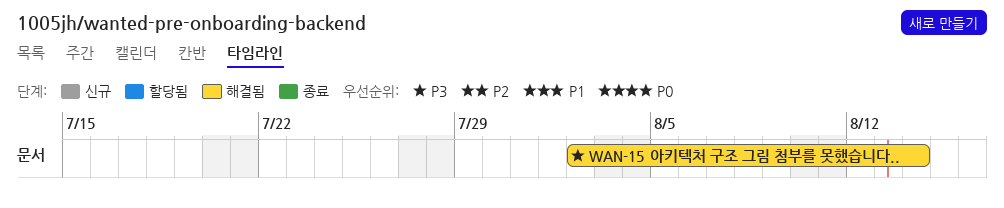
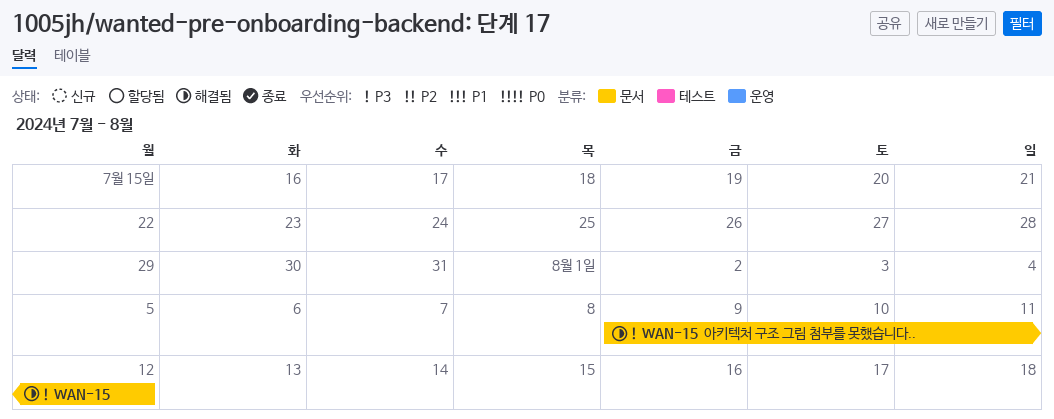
WAN-15, start: Aug 2 -> Aug 9
WAN-15, due: Aug 14 -> Aug 12

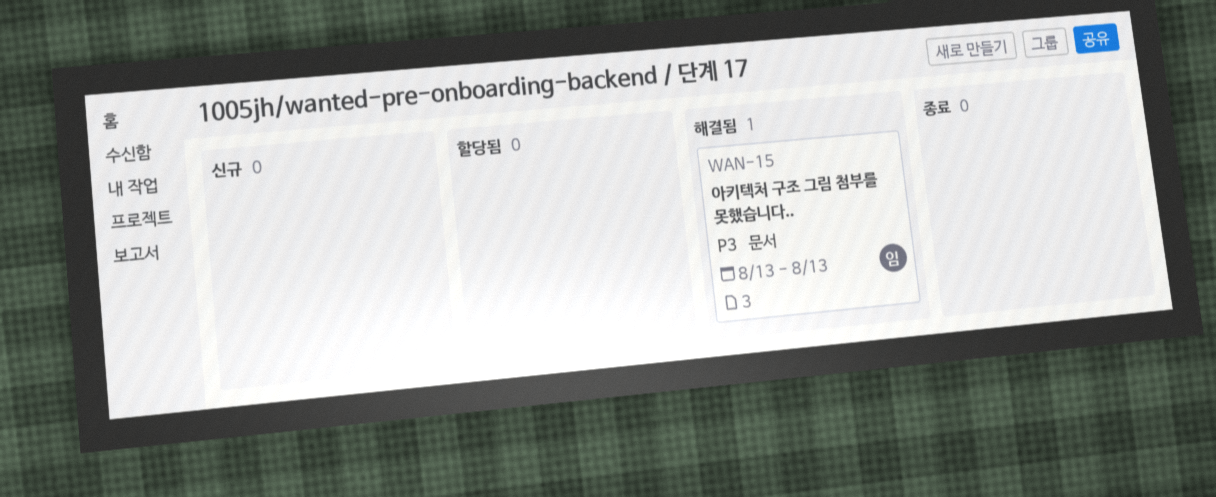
WAN-15, start: Aug 9 -> Aug 13
WAN-15, due: Aug 12 -> Aug 13

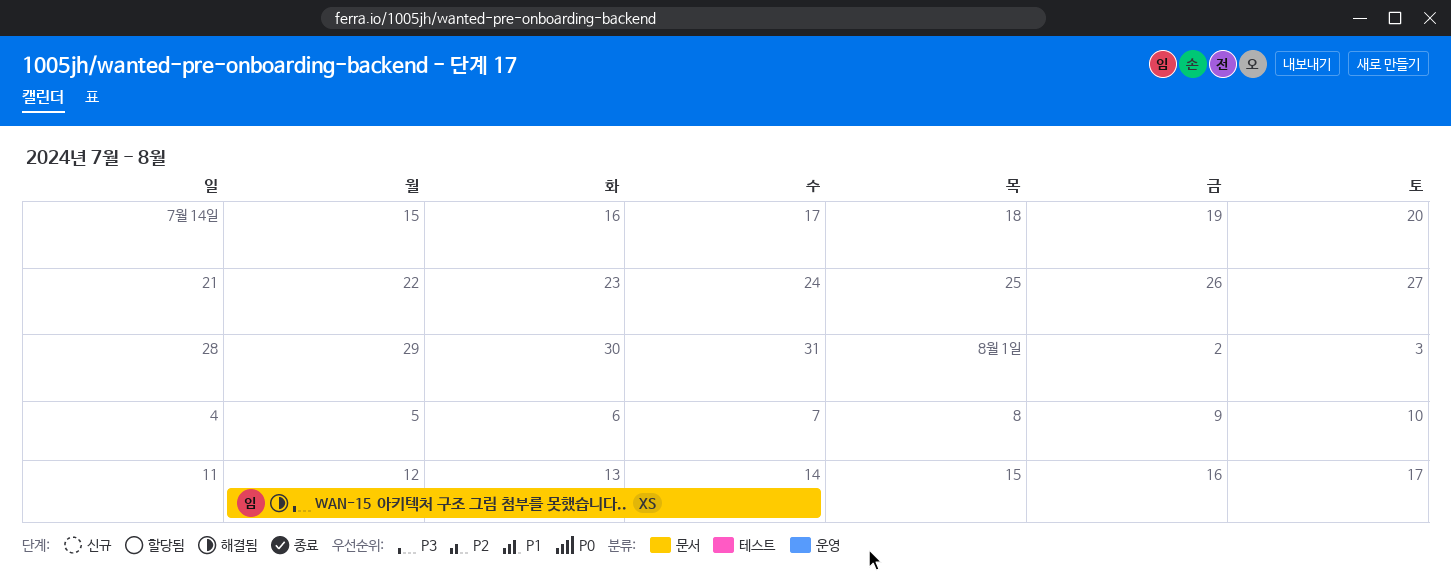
WAN-15, start: Aug 13 -> Aug 12
WAN-15, due: Aug 13 -> Aug 14

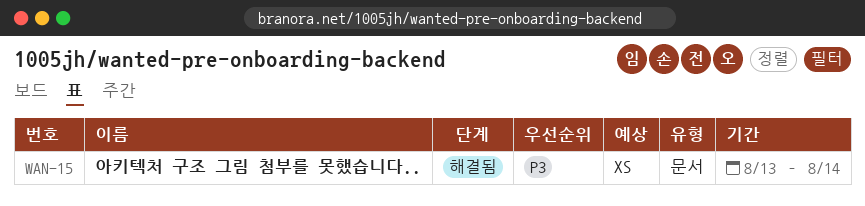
WAN-15, start: Aug 12 -> Aug 13

